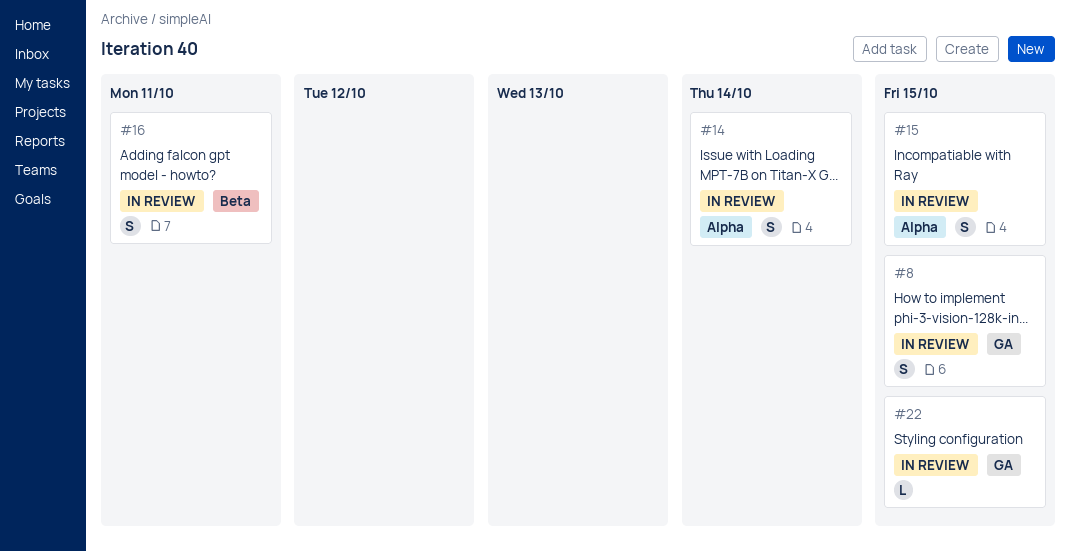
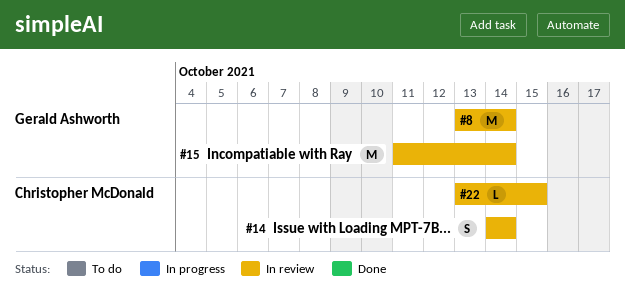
#8, estimate: S -> M
#8, due: Oct 15 -> Oct 14
#15, estimate: S -> M
#15, due: Oct 15 -> Oct 14
#16: present -> none

